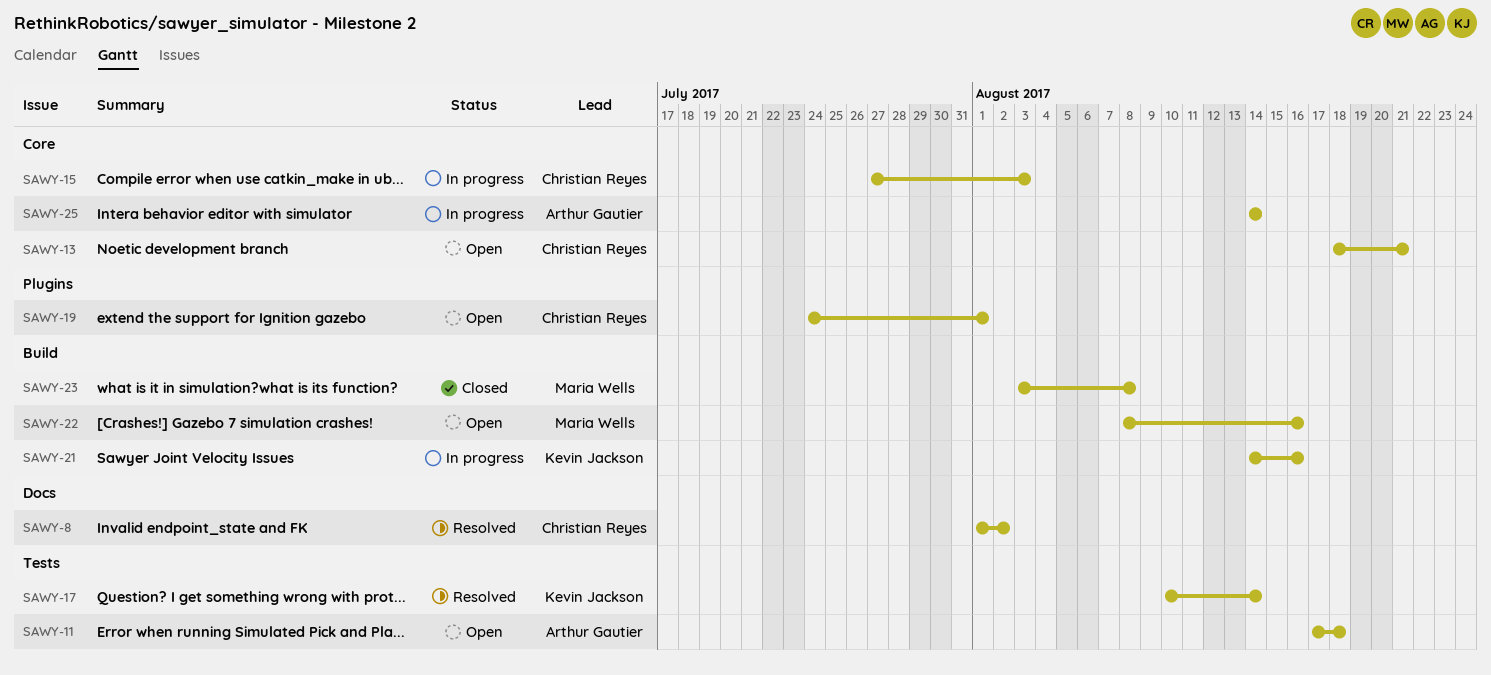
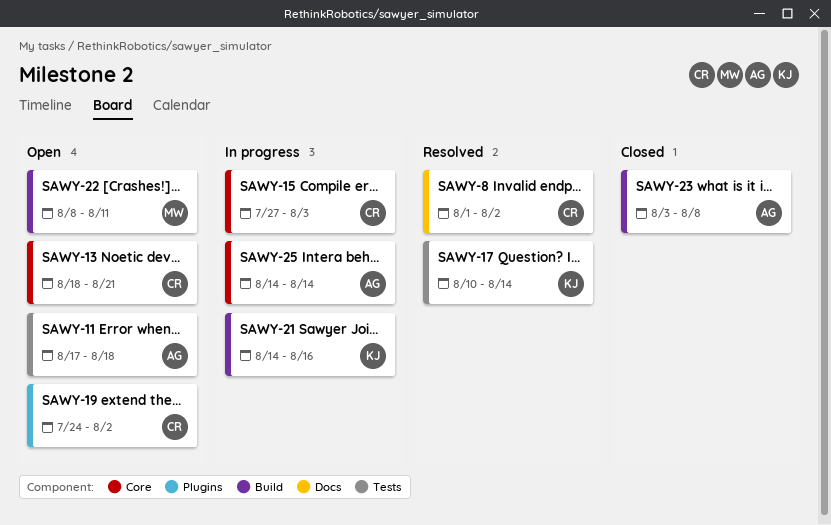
SAWY-19, due: Aug 1 -> Aug 2
SAWY-22, due: Aug 16 -> Aug 11
SAWY-23, owner: Maria Wells -> Arthur Gautier

